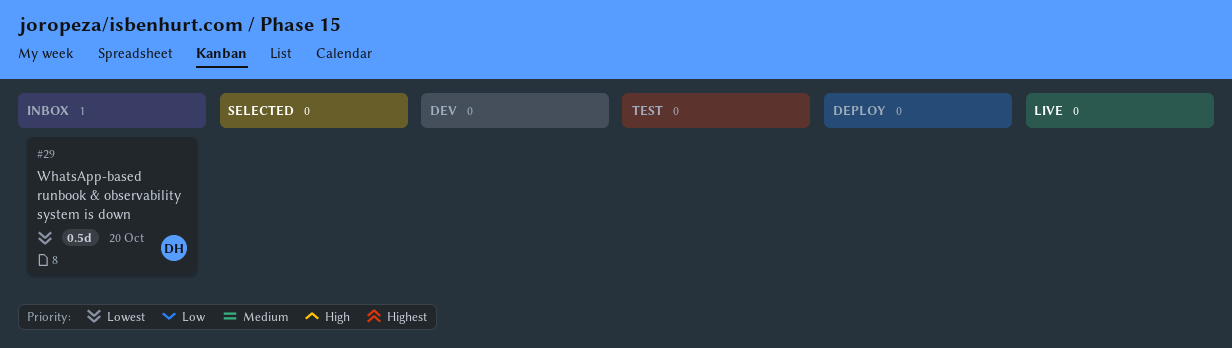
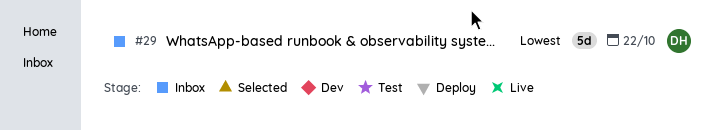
#29, estimate: 0.5d -> 5d
#29, due: Oct 20 -> Oct 22

